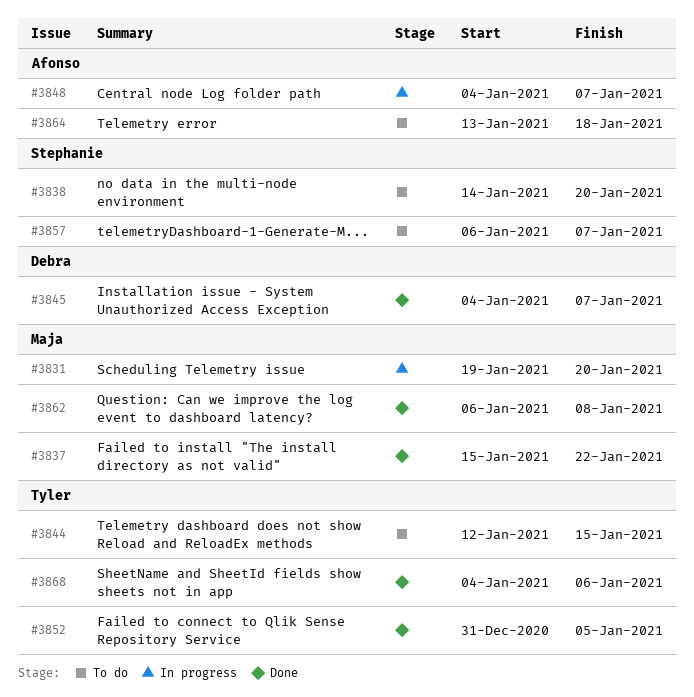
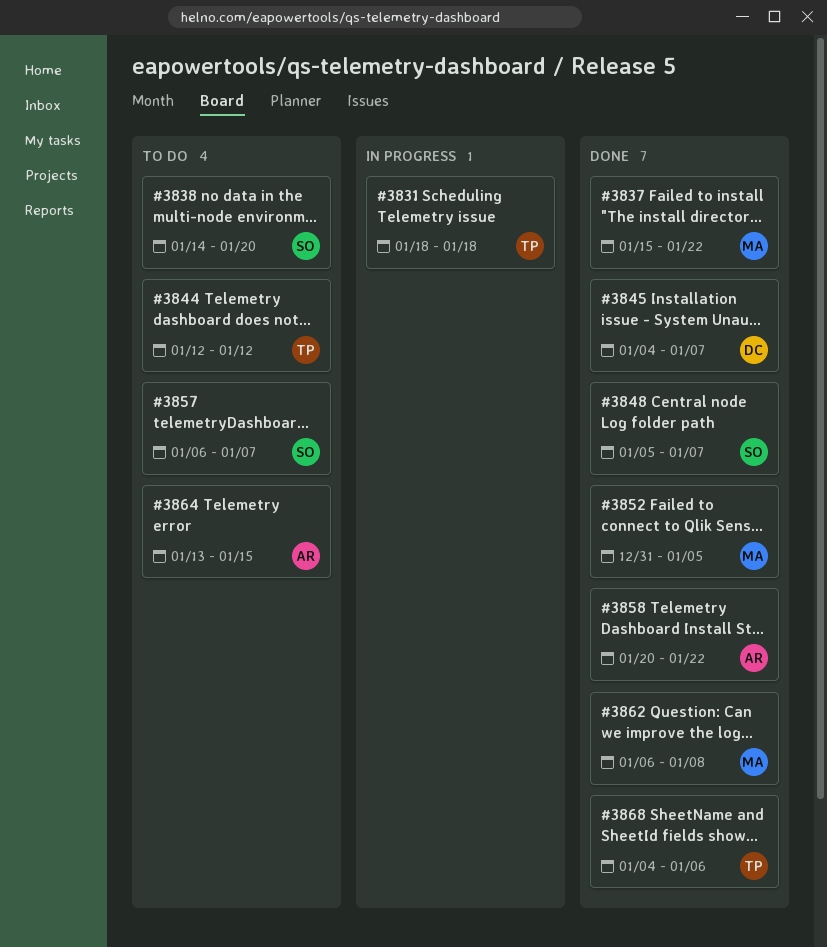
#3831, owner: Maja -> Tyler
#3831, start: Jan 19 -> Jan 18
#3831, due: Jan 20 -> Jan 18
#3844, due: Jan 15 -> Jan 12
#3848, status: In progress -> Done
#3848, owner: Afonso -> Stephanie
#3848, start: Jan 4 -> Jan 5
#3852, owner: Tyler -> Maja
#3858: none -> present
#3864, due: Jan 18 -> Jan 15

